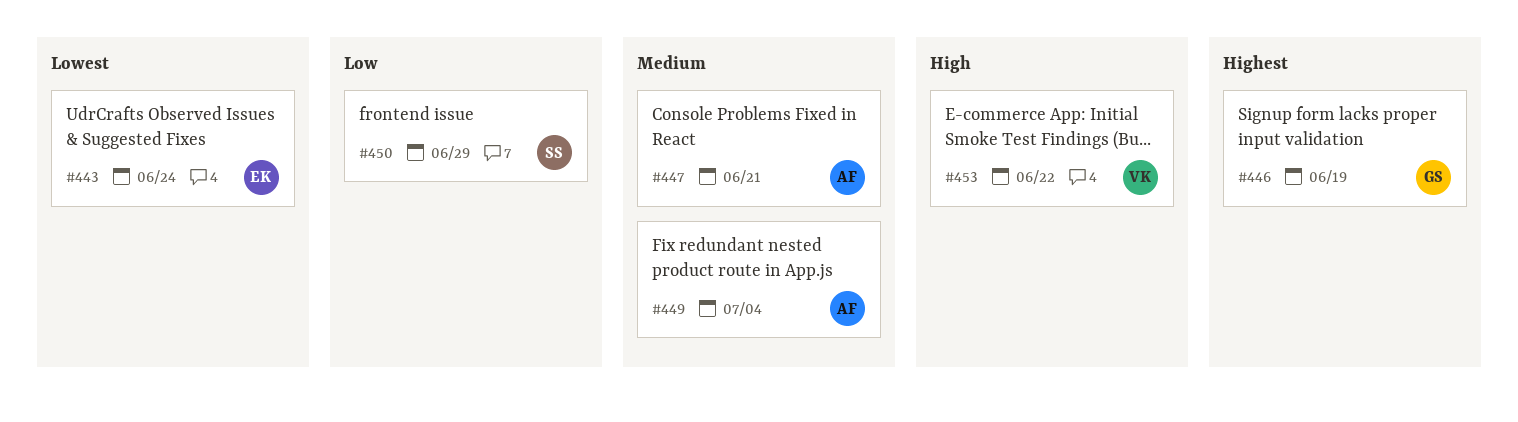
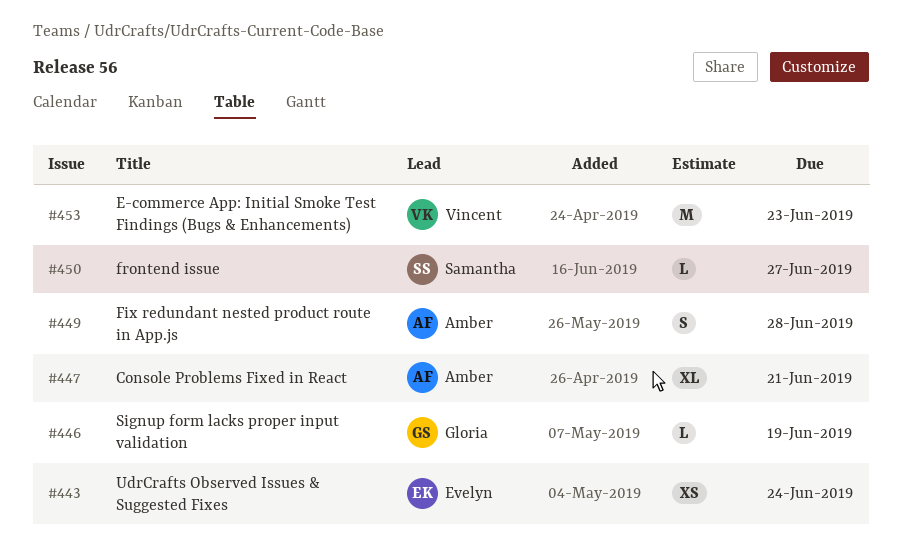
#449, due: Jul 4 -> Jun 28
#450, due: Jun 29 -> Jun 27
#453, due: Jun 22 -> Jun 23

